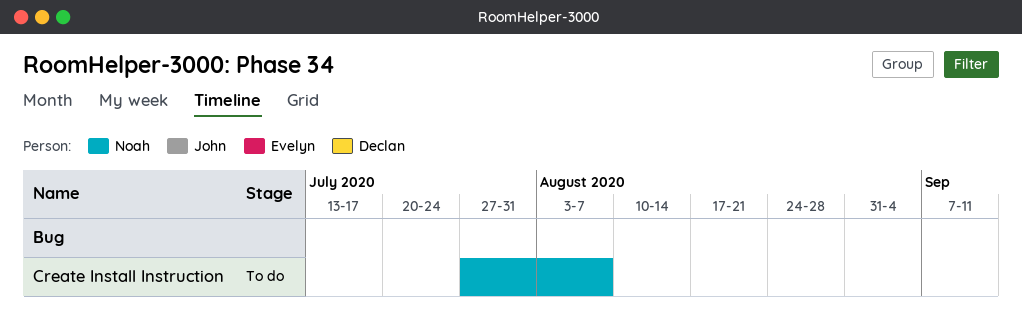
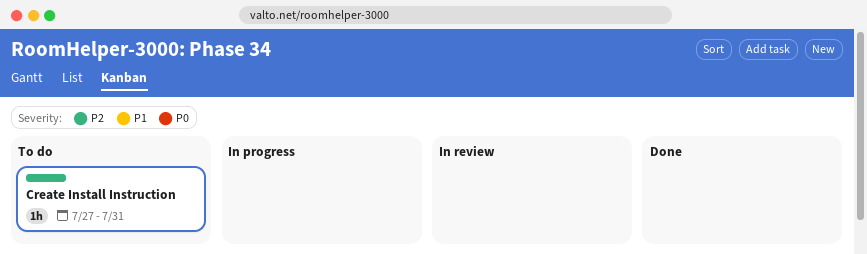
Create Install Instruction, due: Aug 7 -> Jul 31

